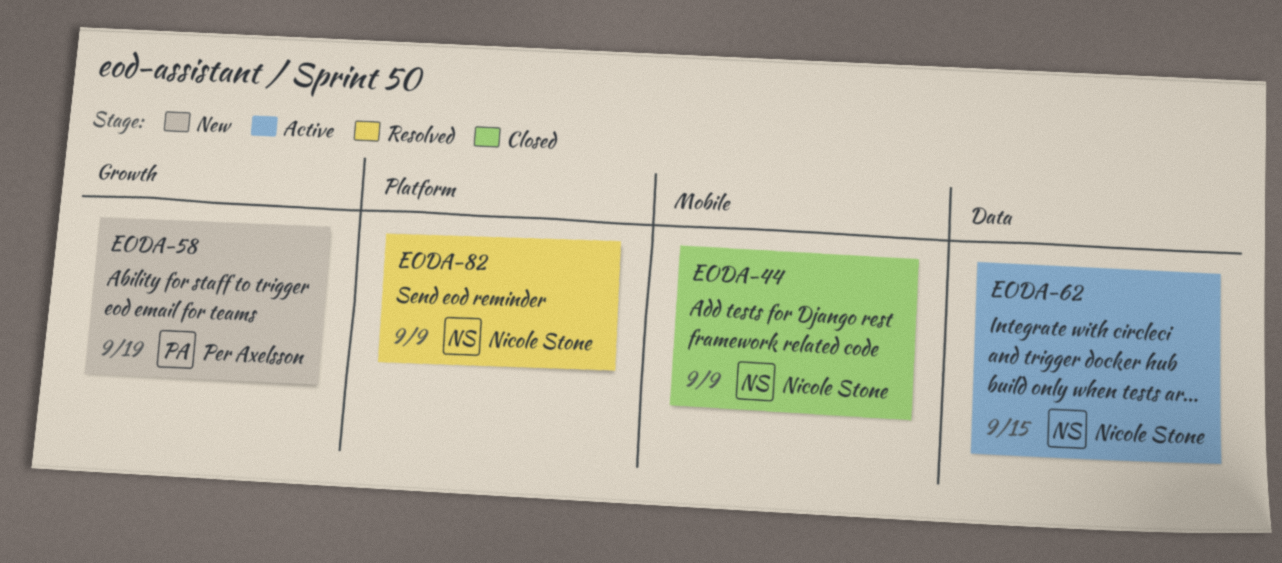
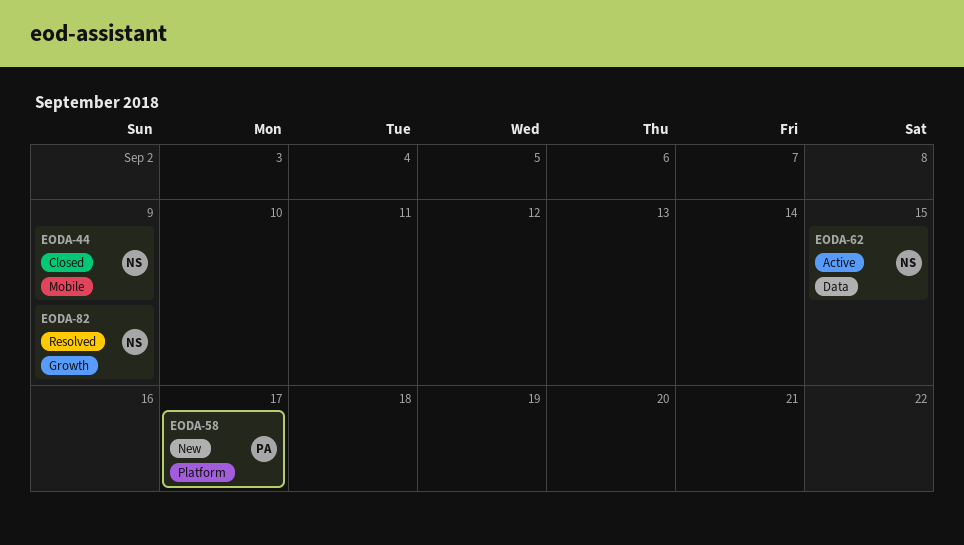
EODA-58, label: Growth -> Platform
EODA-58, due: Sep 19 -> Sep 17
EODA-82, label: Platform -> Growth

